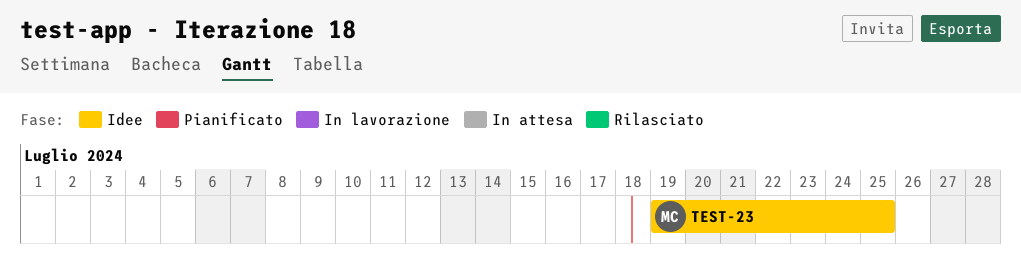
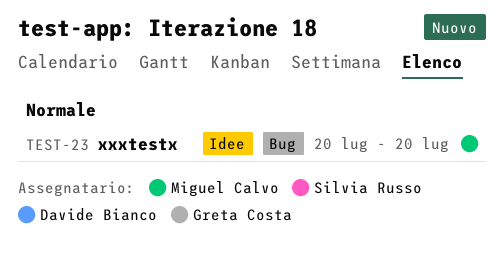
TEST-23, start: Jul 19 -> Jul 20
TEST-23, due: Jul 25 -> Jul 20

